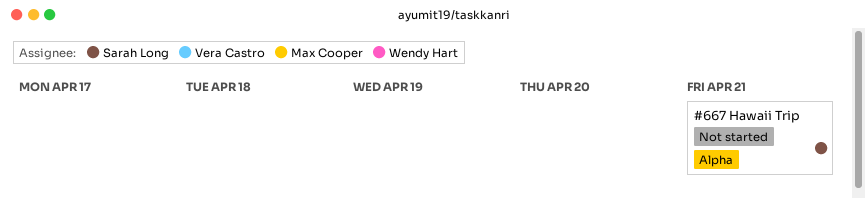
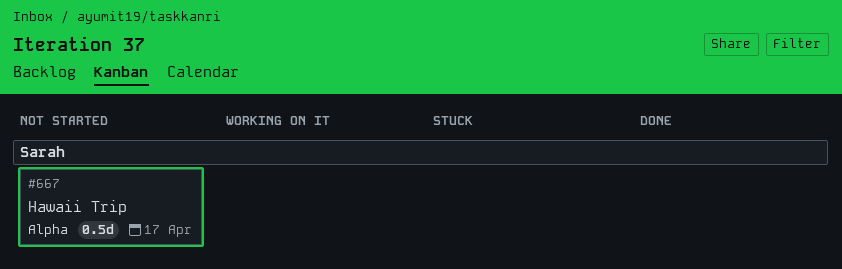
#667, due: Apr 21 -> Apr 17

